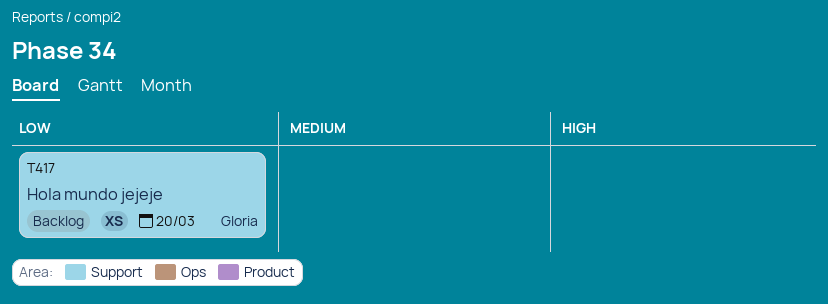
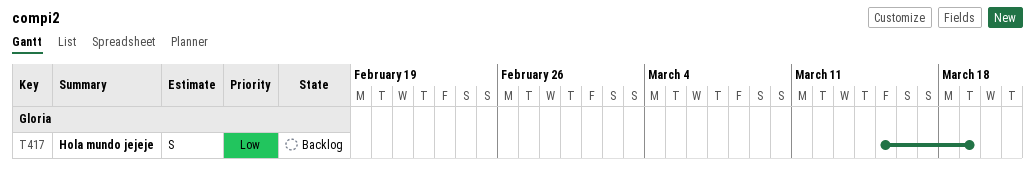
T417, estimate: XS -> S
T417, due: Mar 20 -> Mar 19

